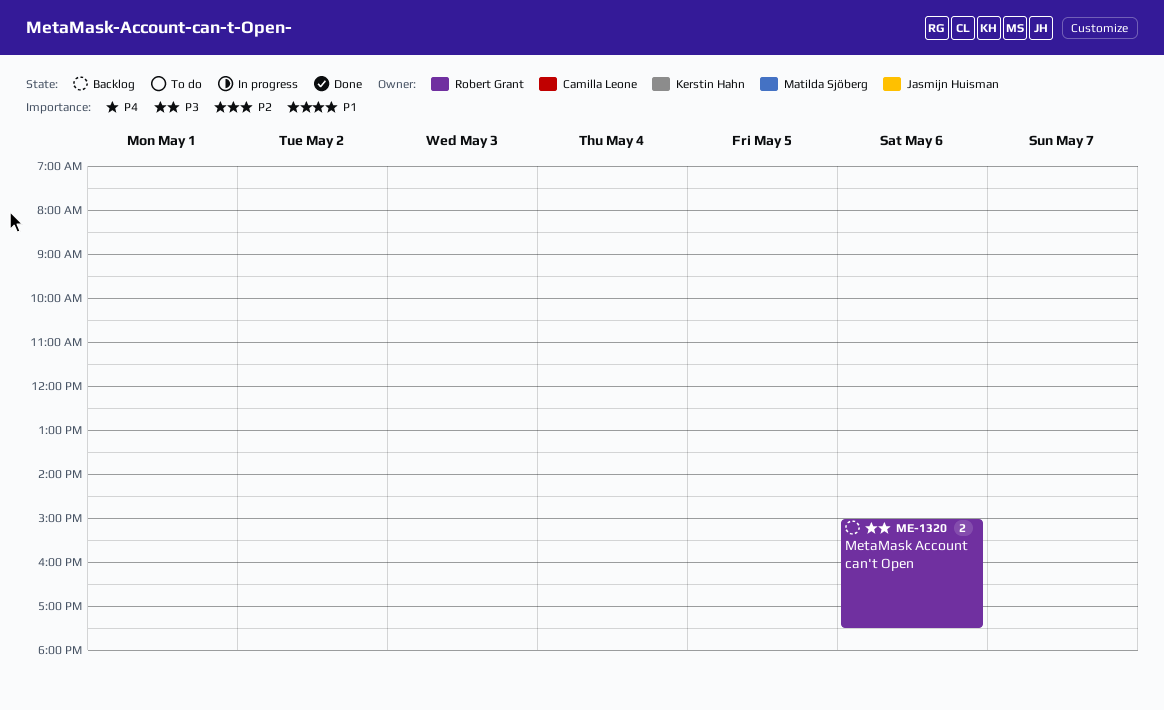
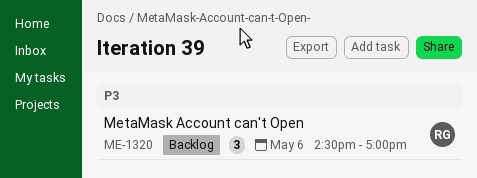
ME-1320, estimate: 2 -> 3
ME-1320, begins: 15:00 -> 14:30
ME-1320, ends: 17:30 -> 17:00

